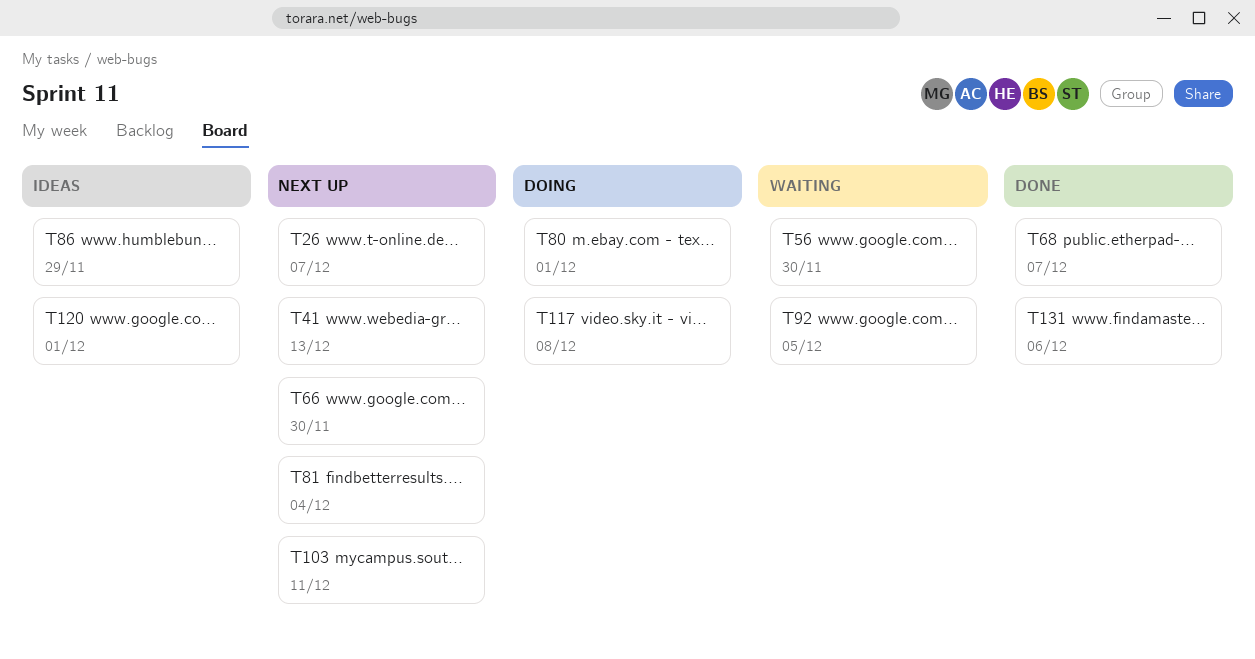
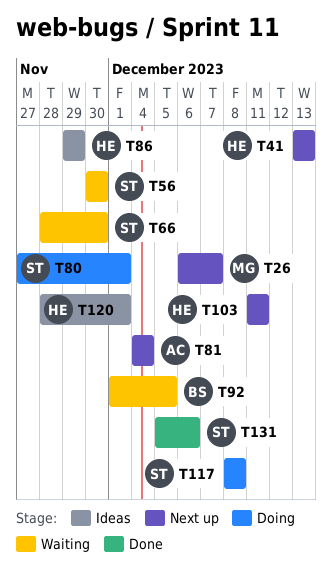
T66, status: Next up -> Waiting
T68: present -> none

